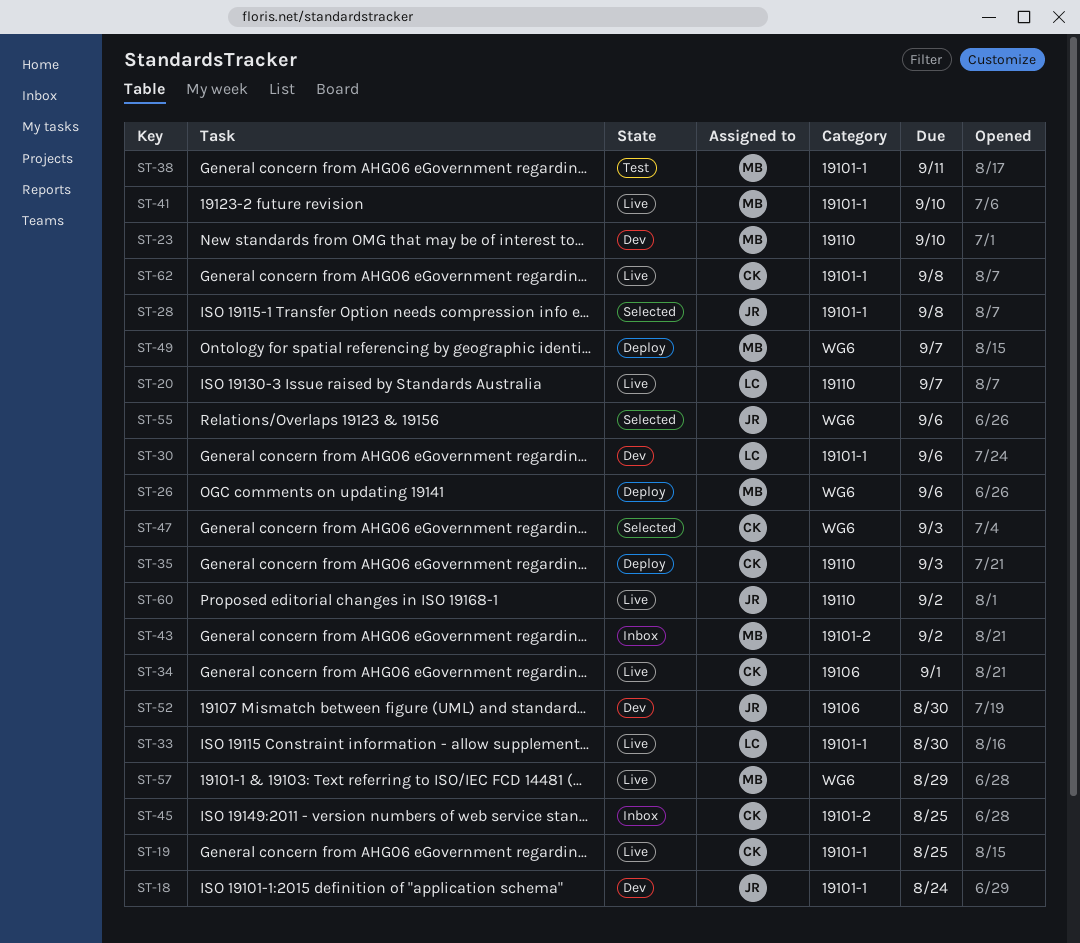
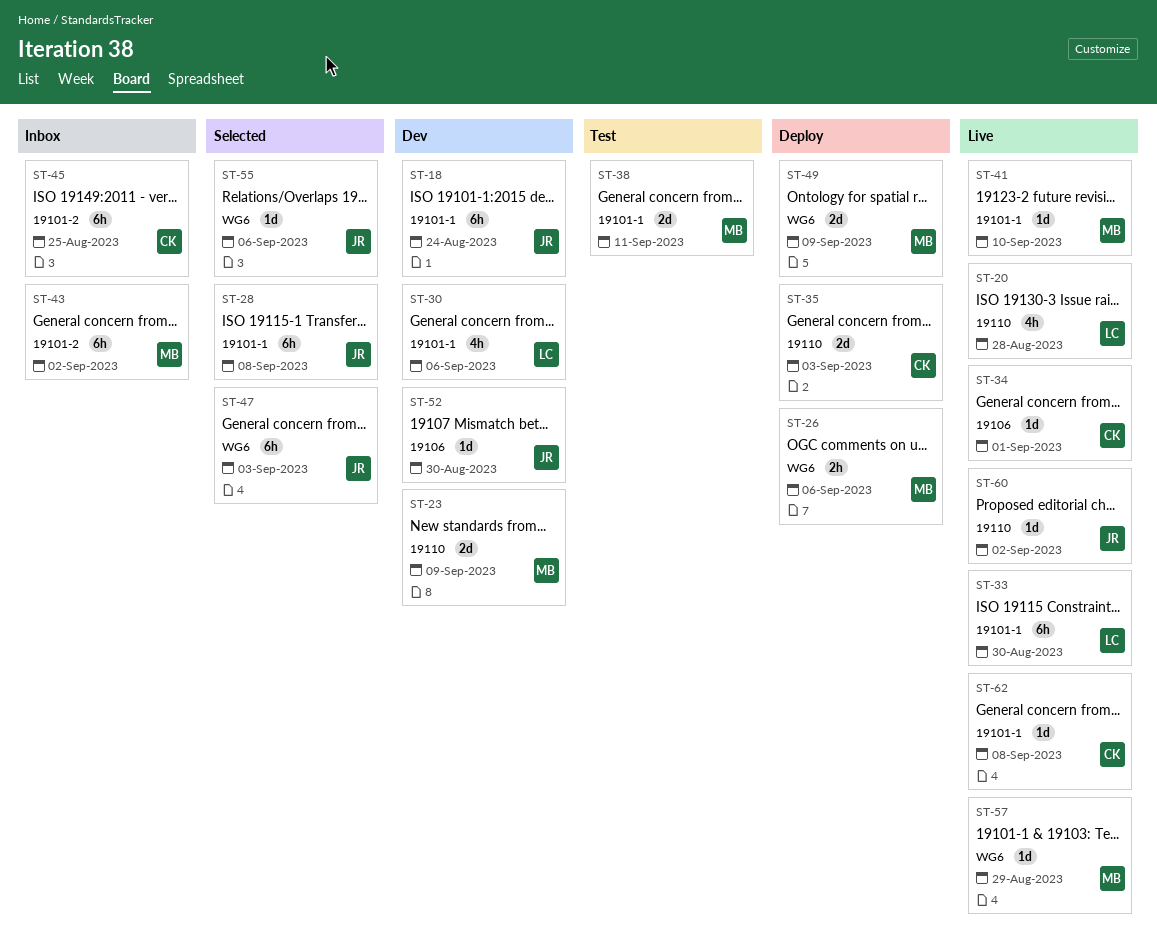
ST-19: present -> none
ST-20, due: Sep 7 -> Aug 28
ST-23, due: Sep 10 -> Sep 9
ST-47, owner: CK -> JR
ST-49, due: Sep 7 -> Sep 9

